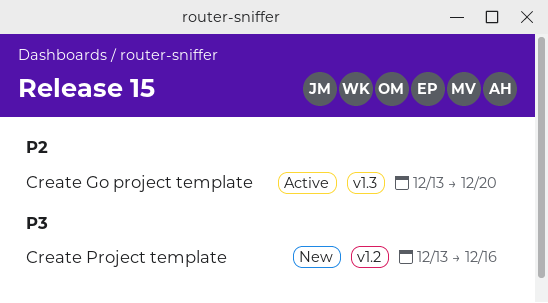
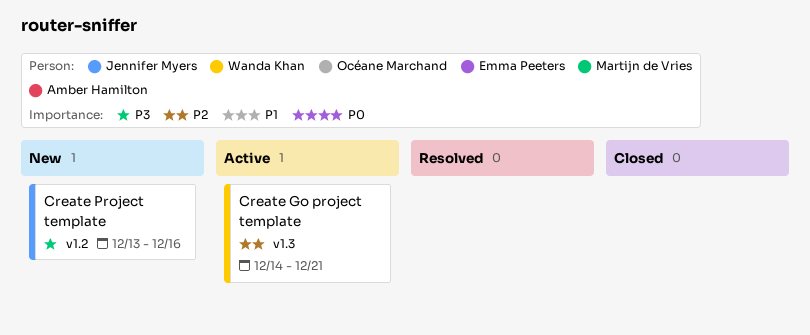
Create Go project template, start: Dec 13 -> Dec 14
Create Go project template, due: Dec 20 -> Dec 21

